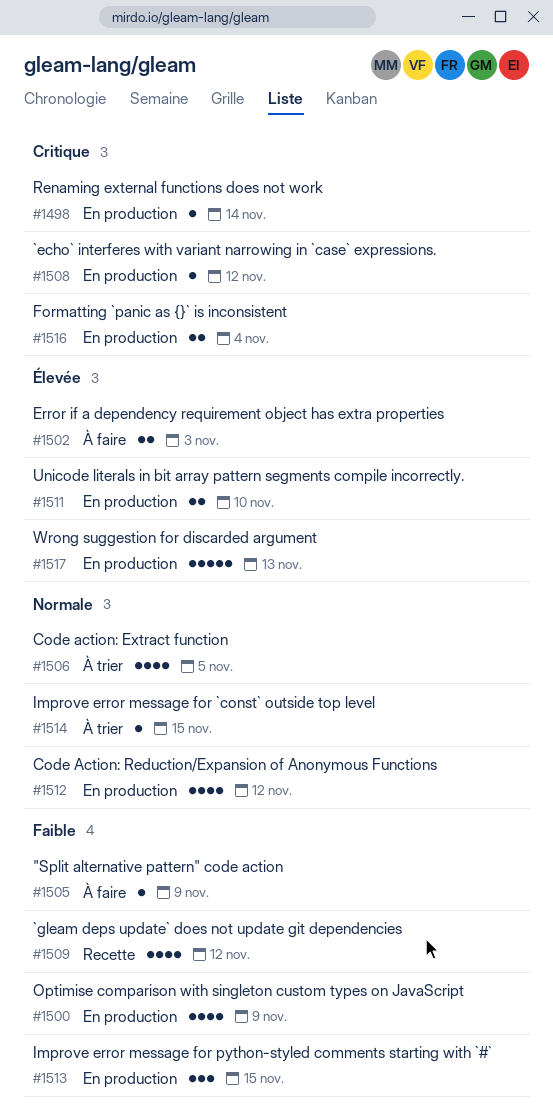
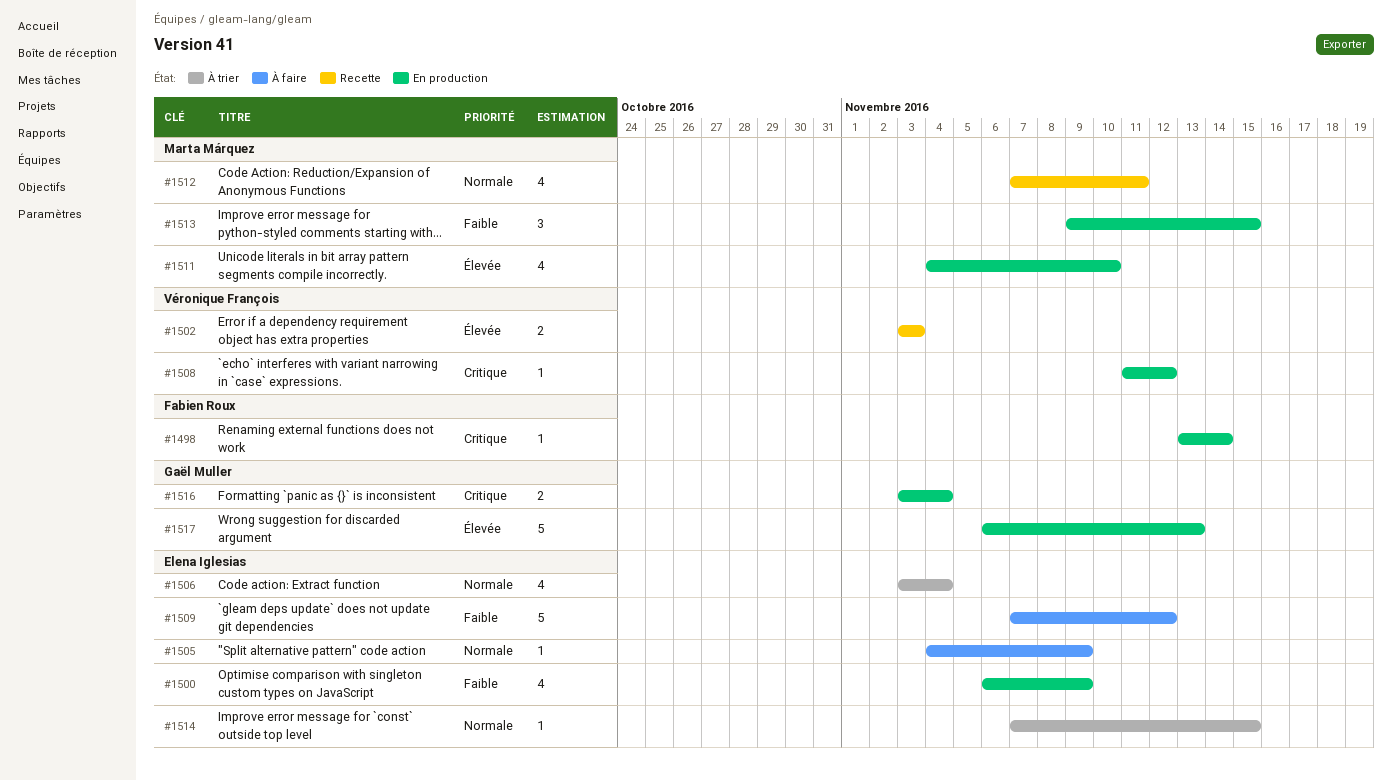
#1502, status: À faire -> Recette
#1505, priority: Faible -> Normale
#1506, due: Nov 5 -> Nov 4
#1509, status: Recette -> À faire
#1509, estimate: 4 -> 5
#1511, estimate: 2 -> 4
#1512, status: En production -> Recette
#1512, due: Nov 12 -> Nov 11

